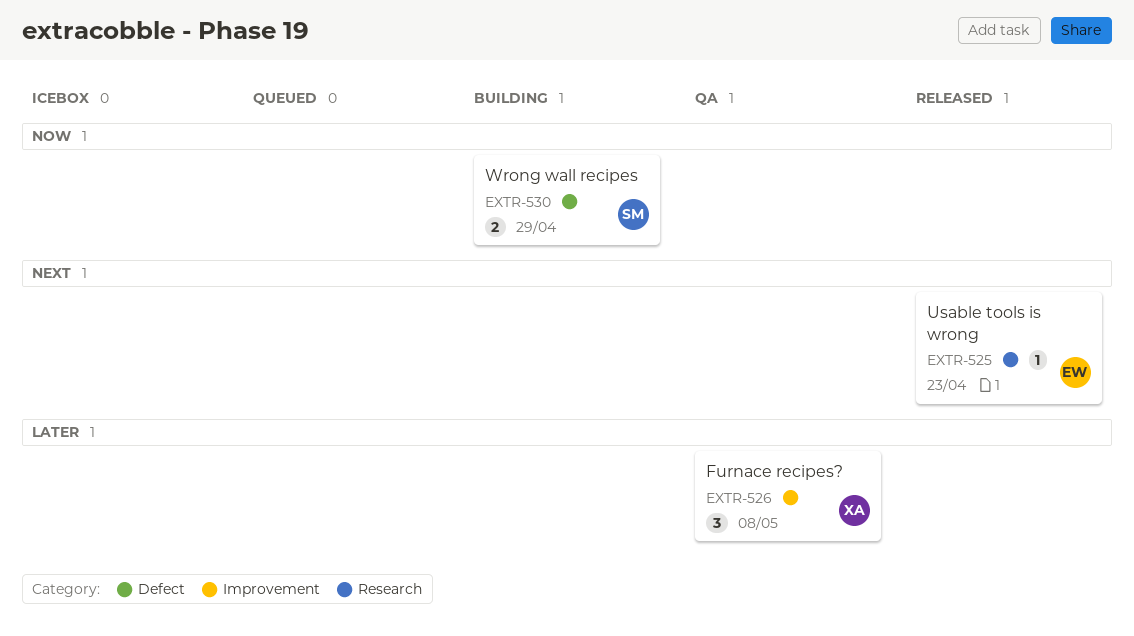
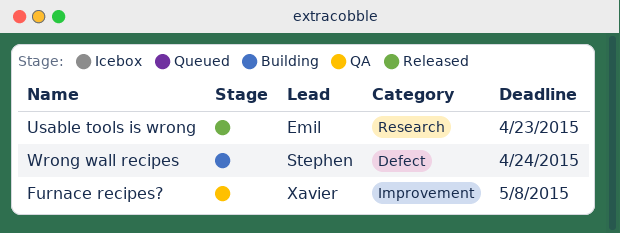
Wrong wall recipes, due: Apr 29 -> Apr 24

